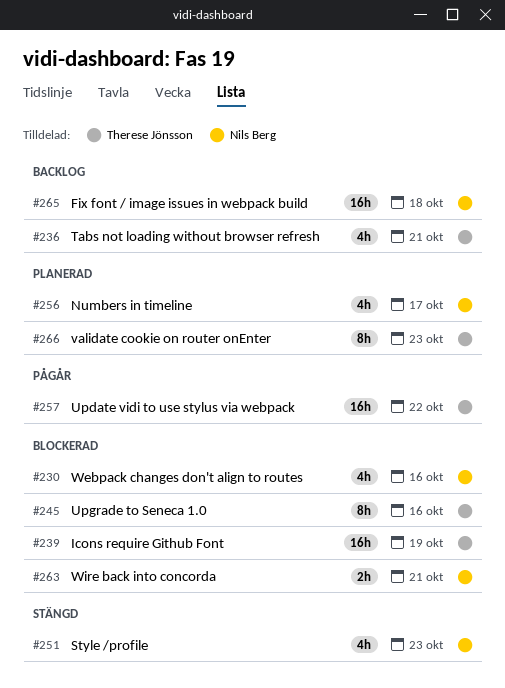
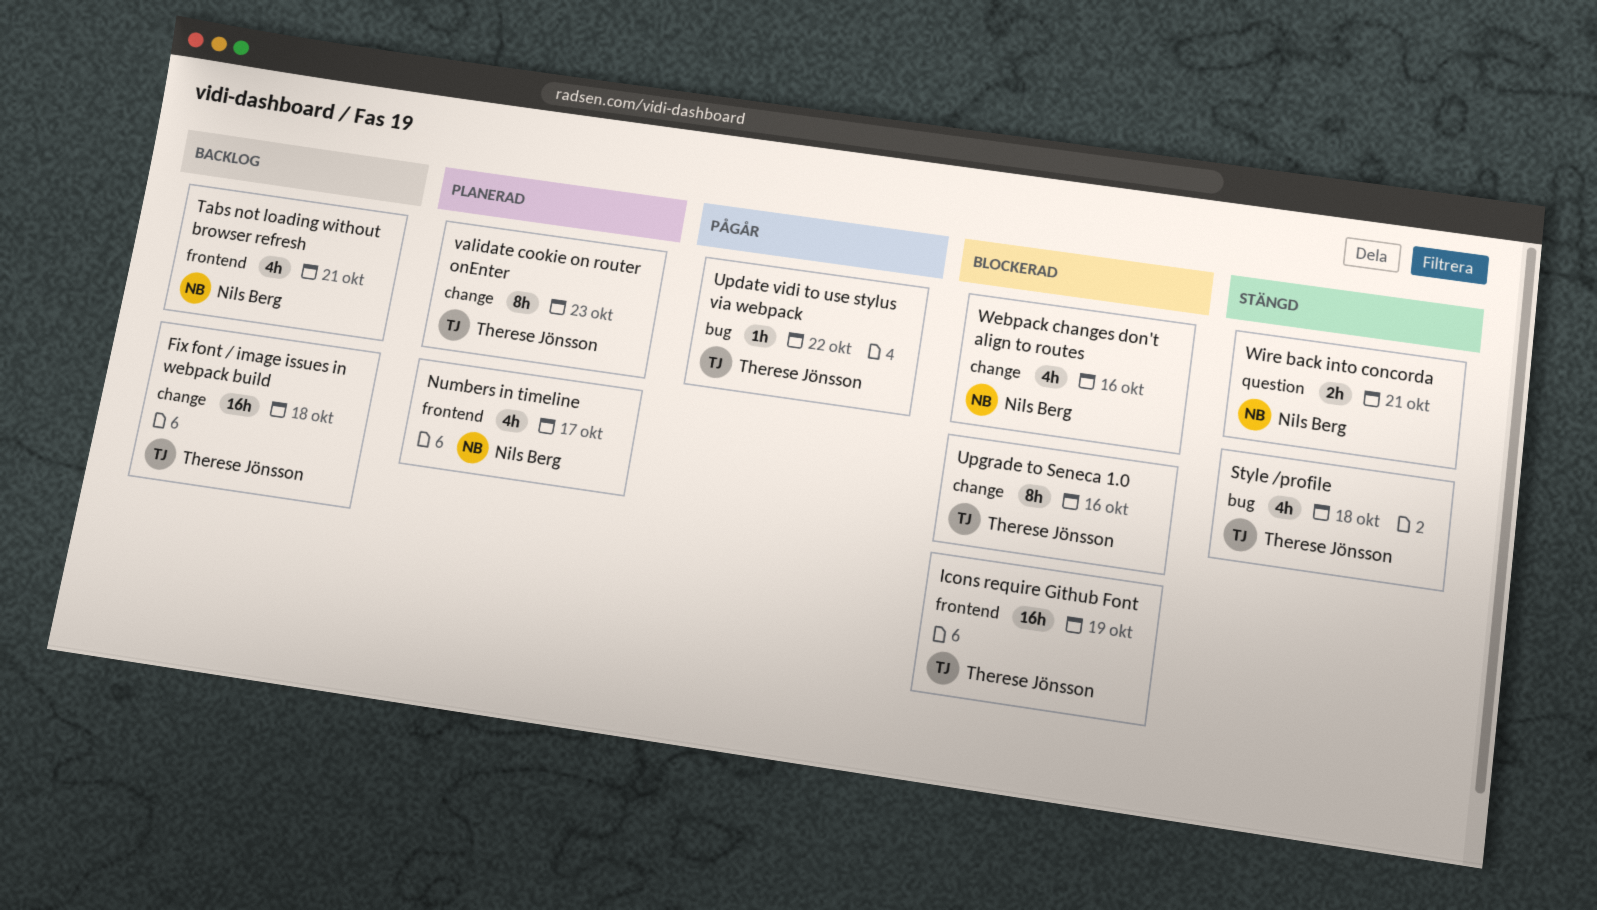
Fix font / image issues in webpack build, owner: Nils Berg -> Therese Jönsson
Style /profile, owner: Nils Berg -> Therese Jönsson
Style /profile, due: Oct 23 -> Oct 18
Tabs not loading without browser refresh, owner: Therese Jönsson -> Nils Berg
Update vidi to use stylus via webpack, estimate: 16h -> 1h
Wire back into concorda, status: Blockerad -> Stängd

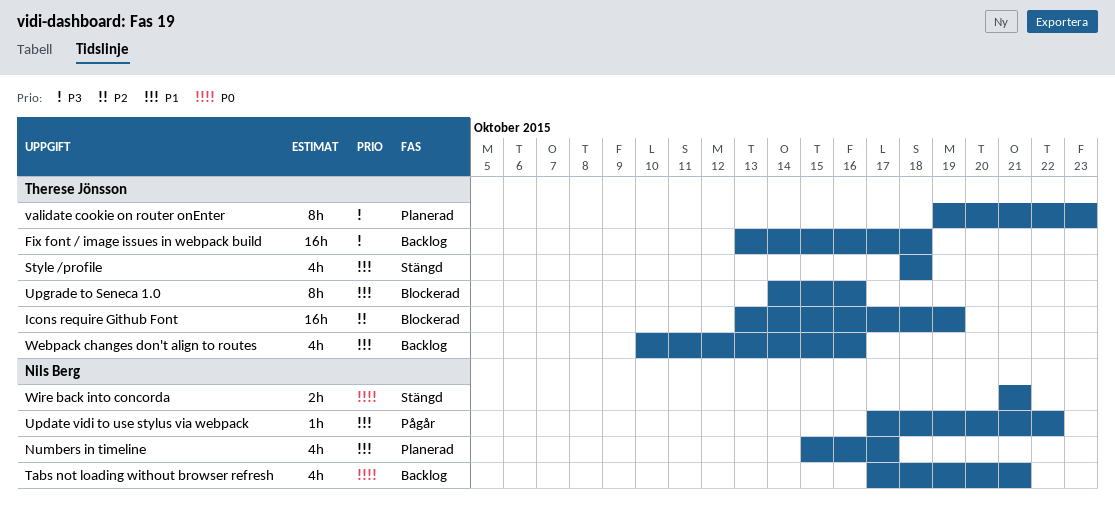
Update vidi to use stylus via webpack, owner: Therese Jönsson -> Nils Berg
Webpack changes don't align to routes, status: Blockerad -> Backlog
Webpack changes don't align to routes, owner: Nils Berg -> Therese Jönsson

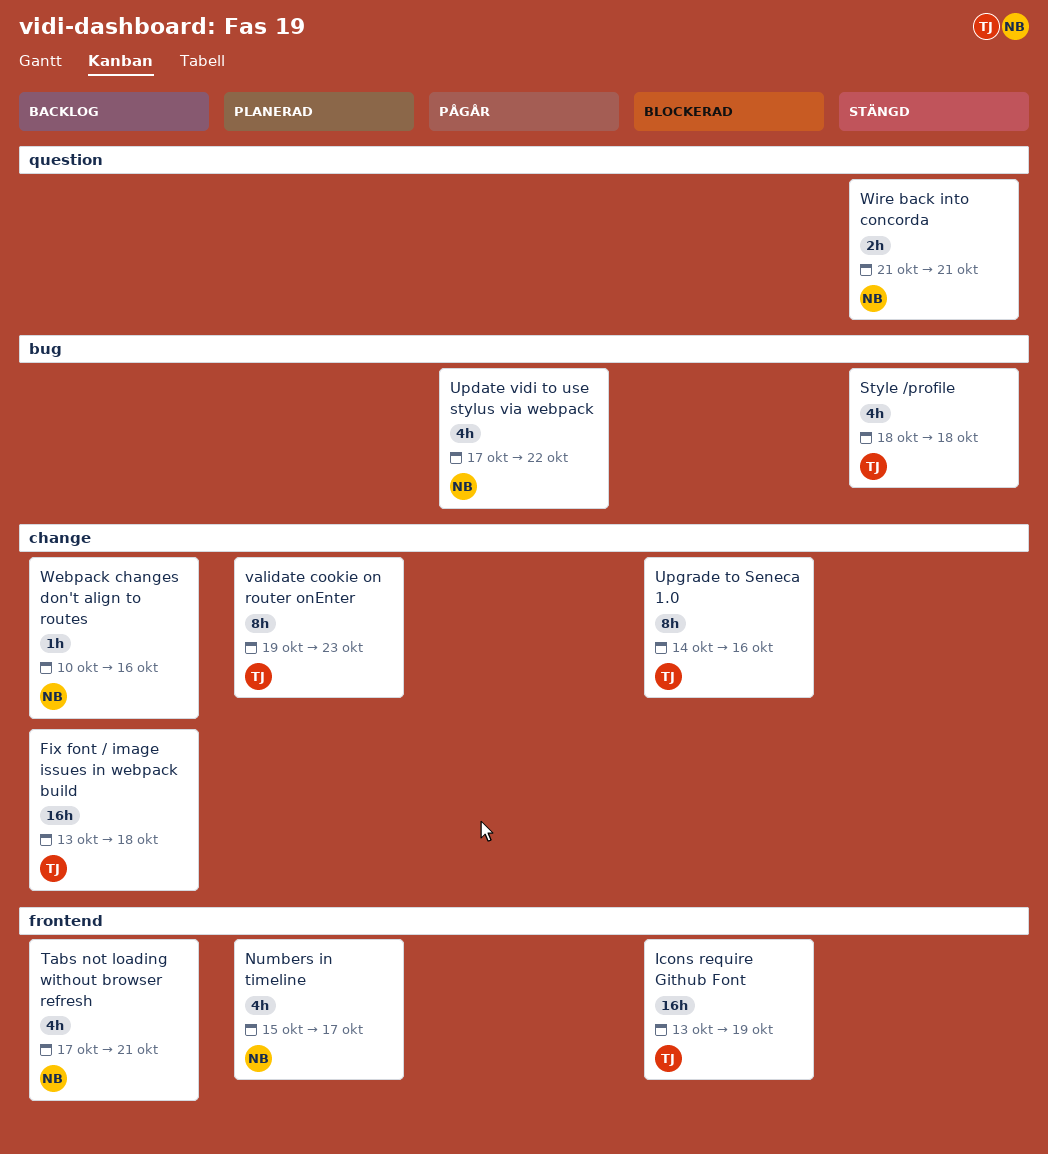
Update vidi to use stylus via webpack, estimate: 1h -> 4h
Webpack changes don't align to routes, owner: Therese Jönsson -> Nils Berg
Webpack changes don't align to routes, estimate: 4h -> 1h

